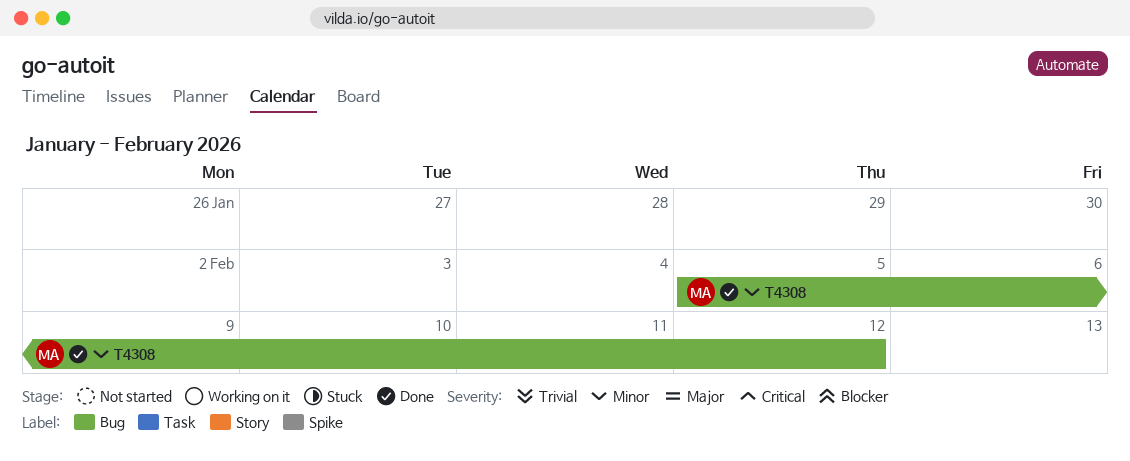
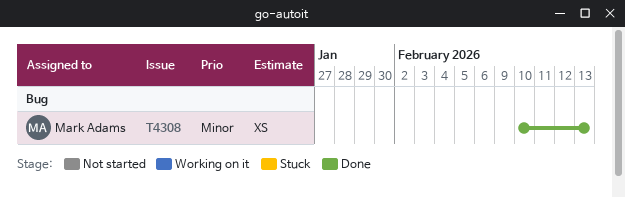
T4308, start: Feb 5 -> Feb 10
T4308, due: Feb 12 -> Feb 13

